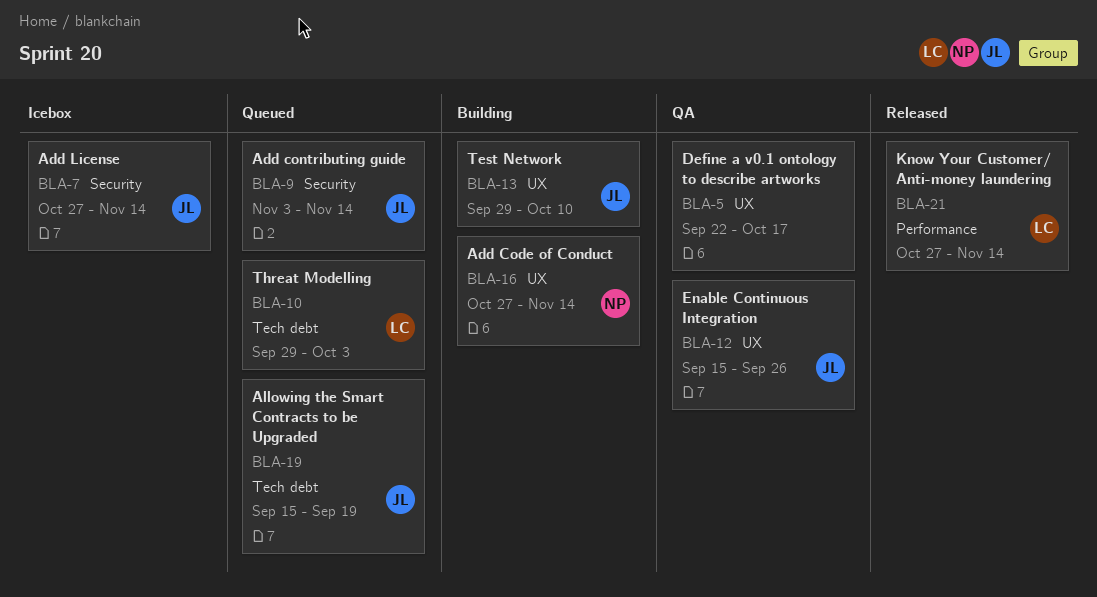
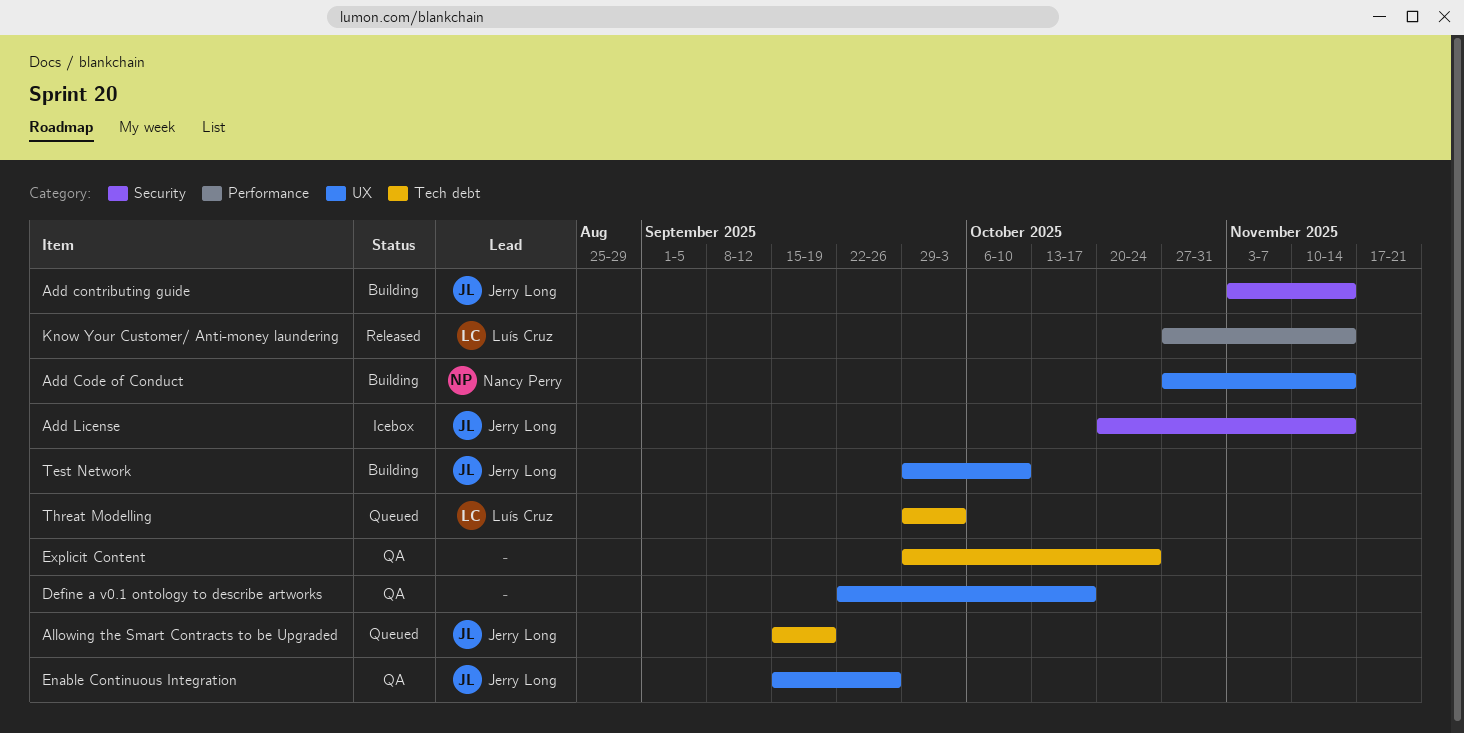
Add contributing guide, status: Queued -> Building
Add License, start: Oct 27 -> Oct 20
Explicit Content: none -> present

